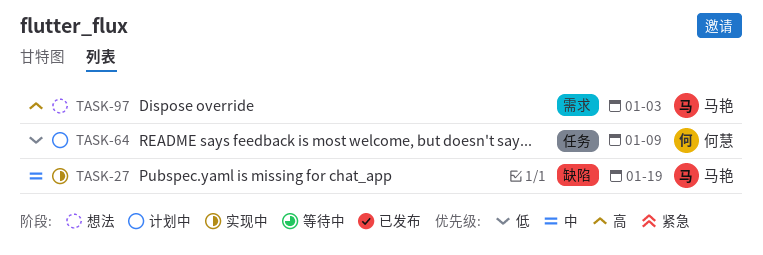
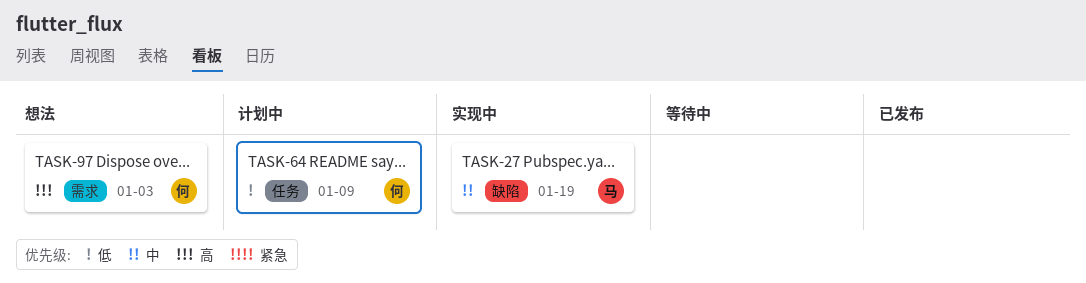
TASK-97, owner: 马艳 -> 何慧

